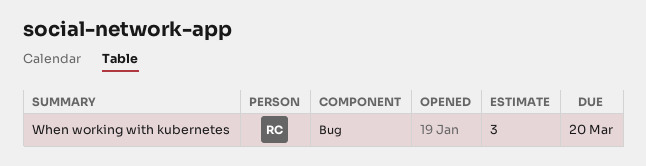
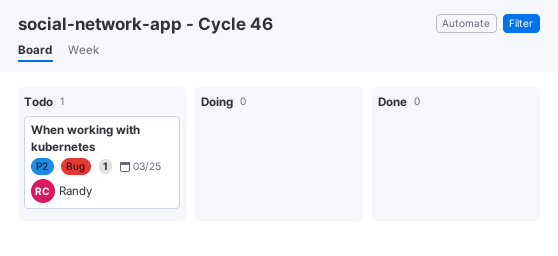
When working with kubernetes, estimate: 3 -> 1
When working with kubernetes, due: Mar 20 -> Mar 25

